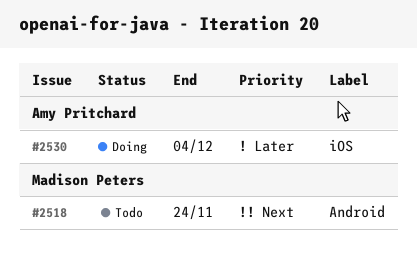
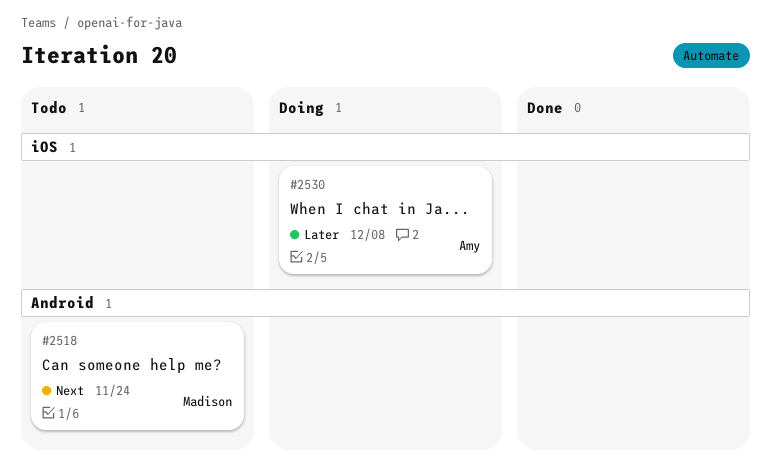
#2530, due: Dec 4 -> Dec 8

